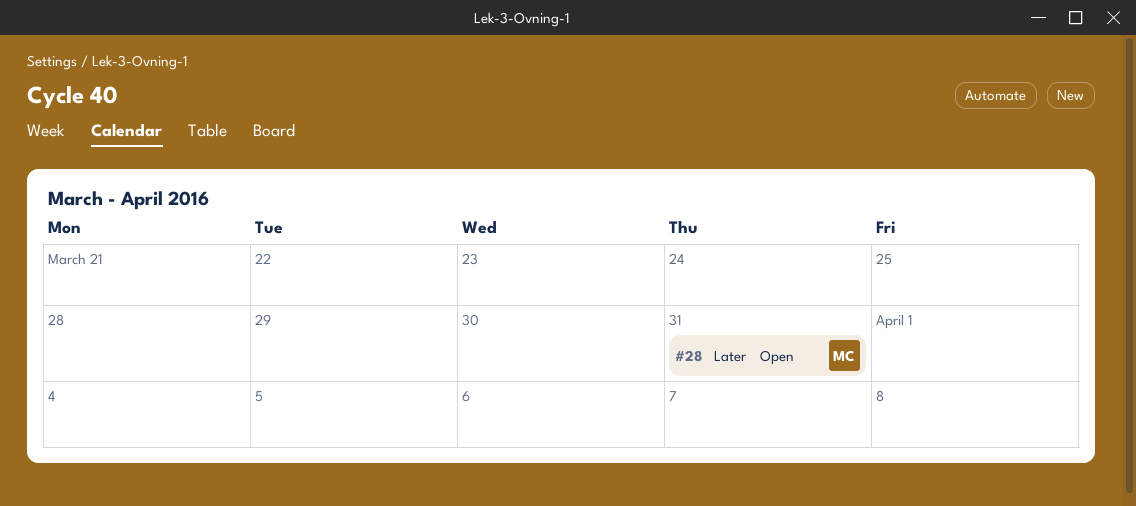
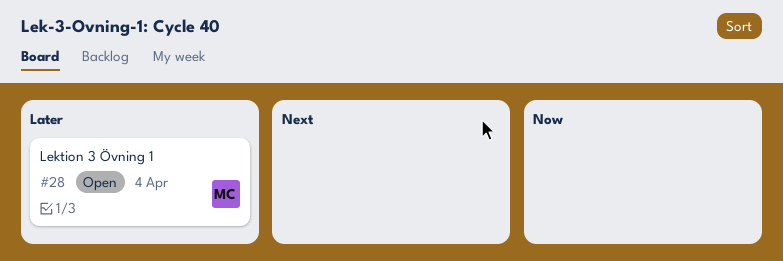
#28, due: Mar 31 -> Apr 4

